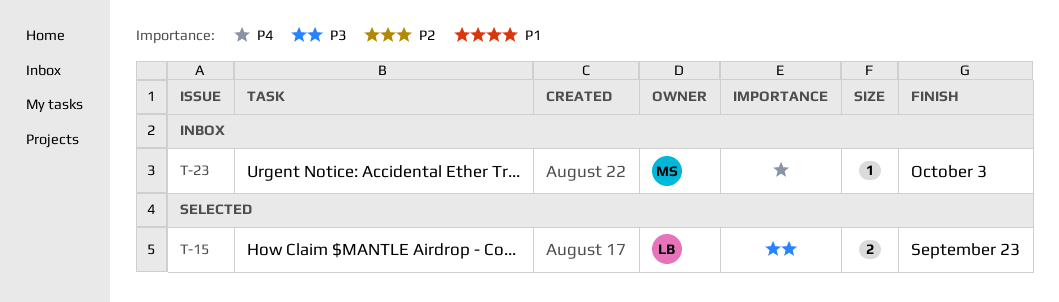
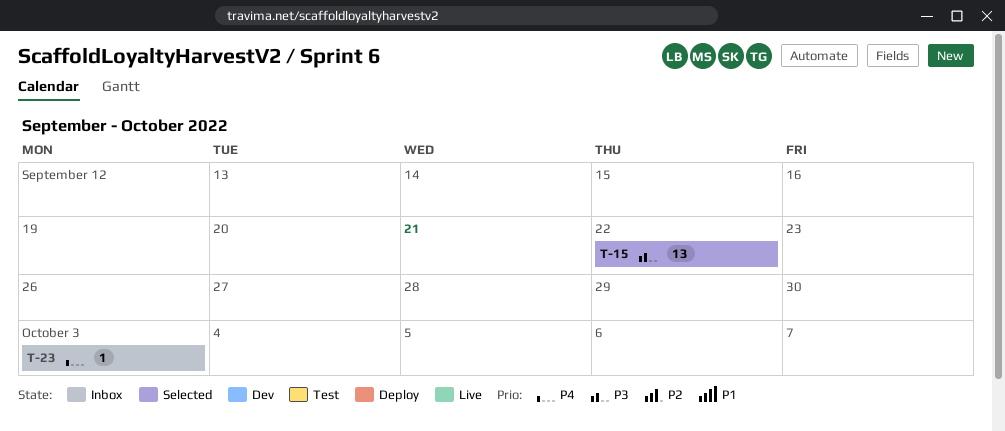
T-15, estimate: 2 -> 13
T-15, due: Sep 23 -> Sep 22

